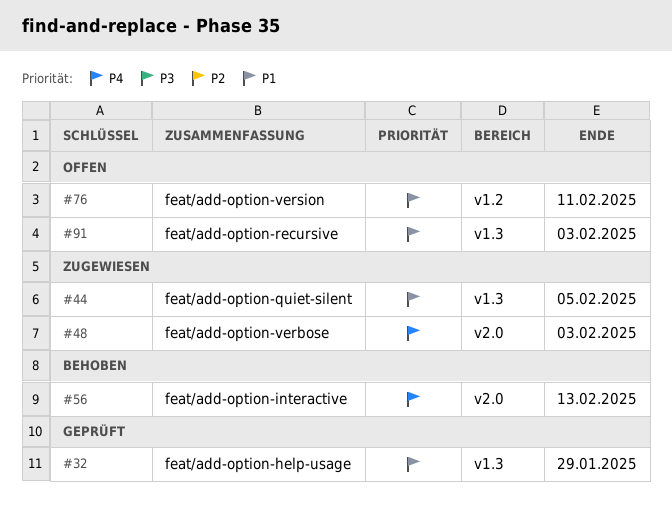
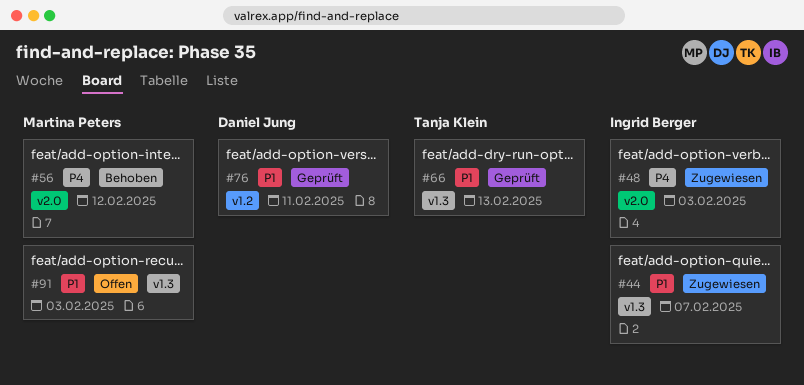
#32: present -> none
#44, due: Feb 5 -> Feb 7
#56, due: Feb 13 -> Feb 12
#66: none -> present
#76, status: Offen -> Geprüft

